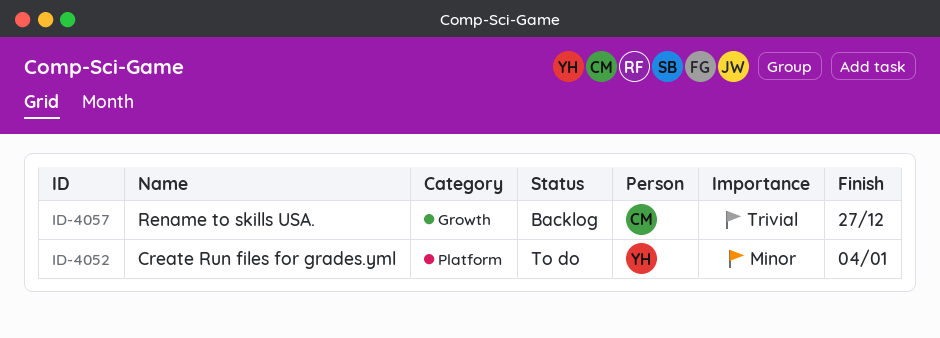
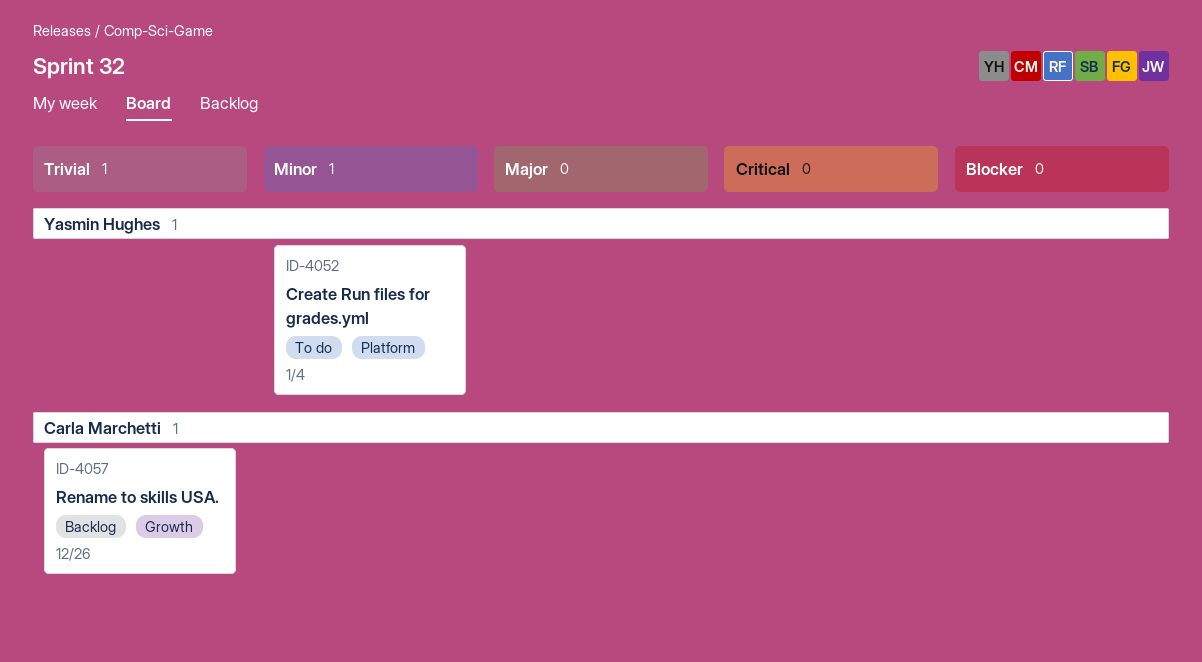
ID-4057, due: Dec 27 -> Dec 26

